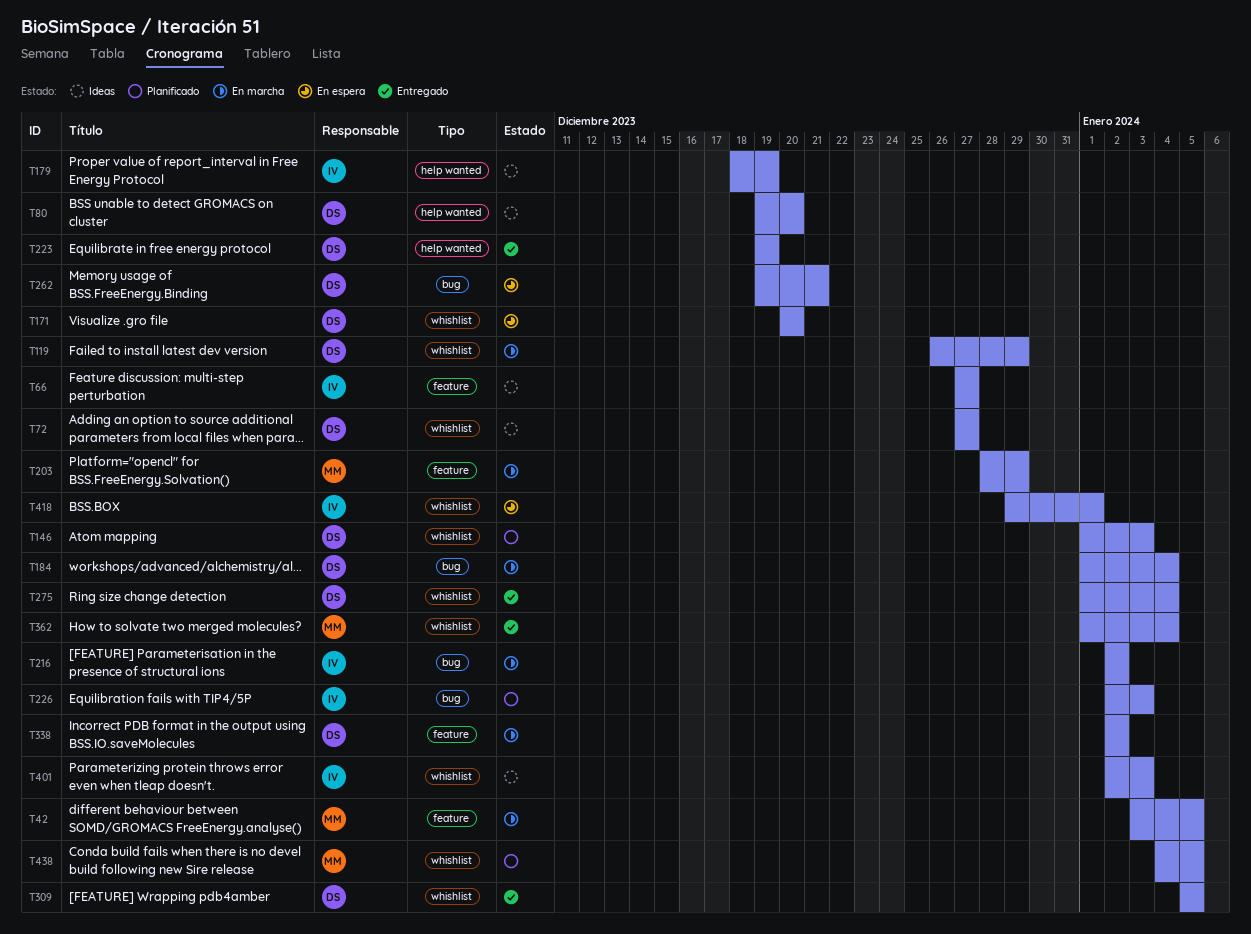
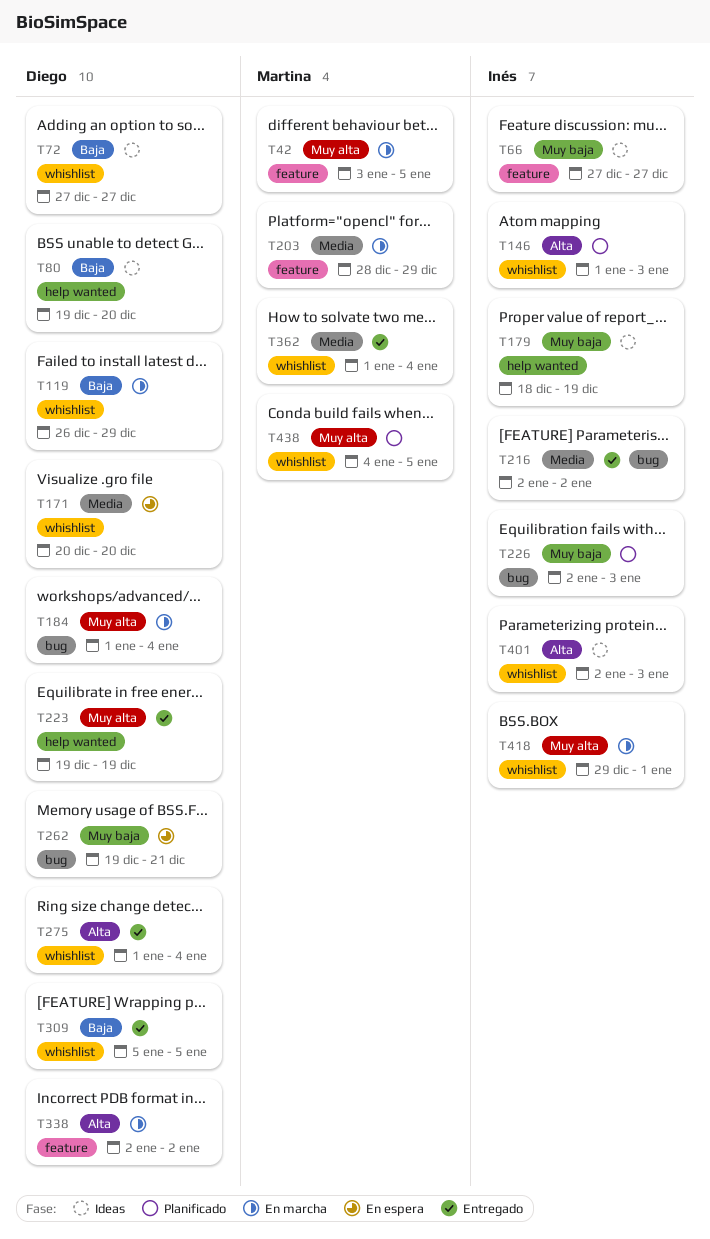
T146, owner: Diego -> Inés
T216, status: En marcha -> Entregado
T418, status: En espera -> En marcha

